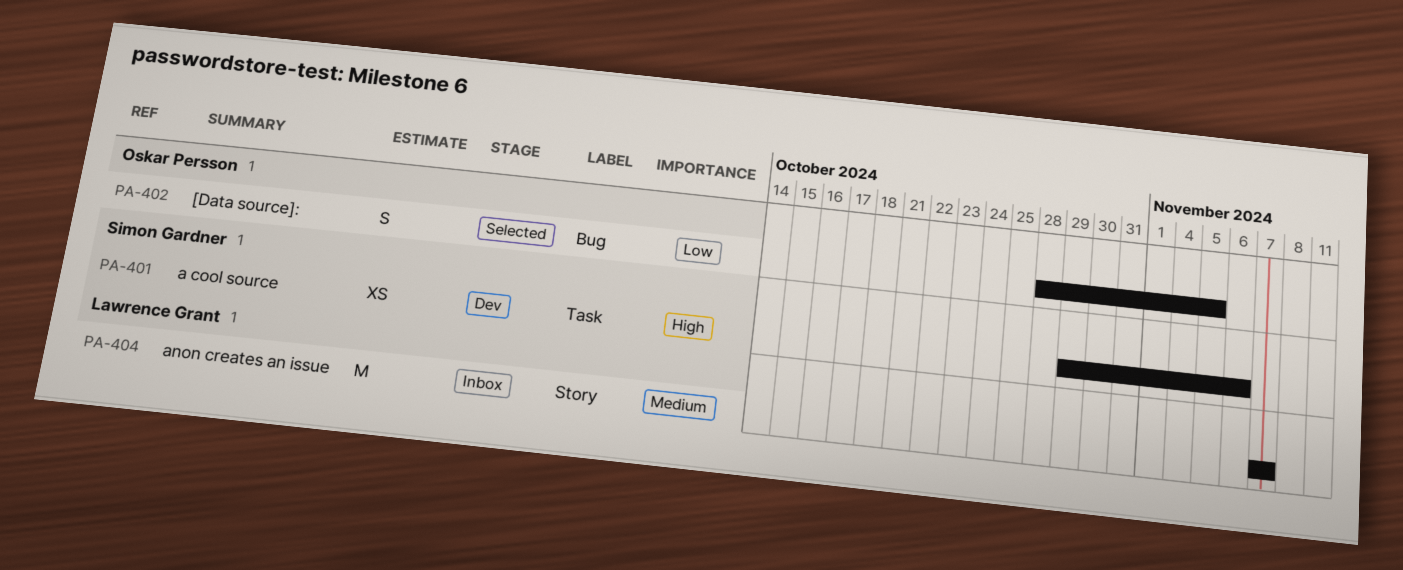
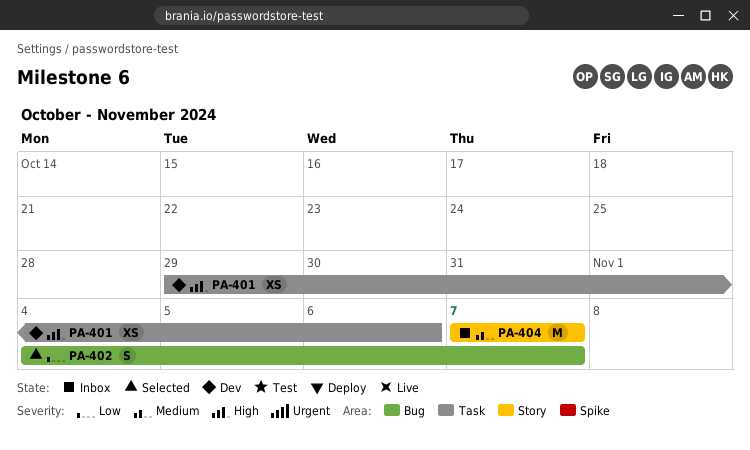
PA-402, start: Oct 28 -> Nov 4
PA-402, due: Nov 5 -> Nov 7

